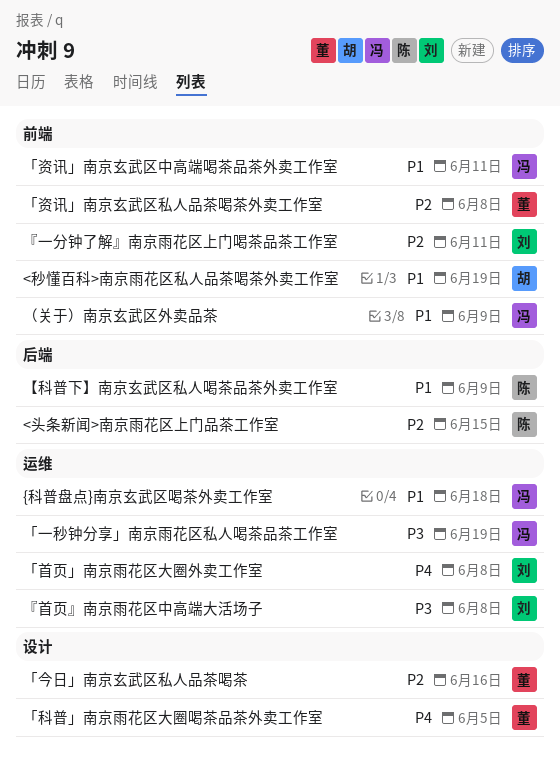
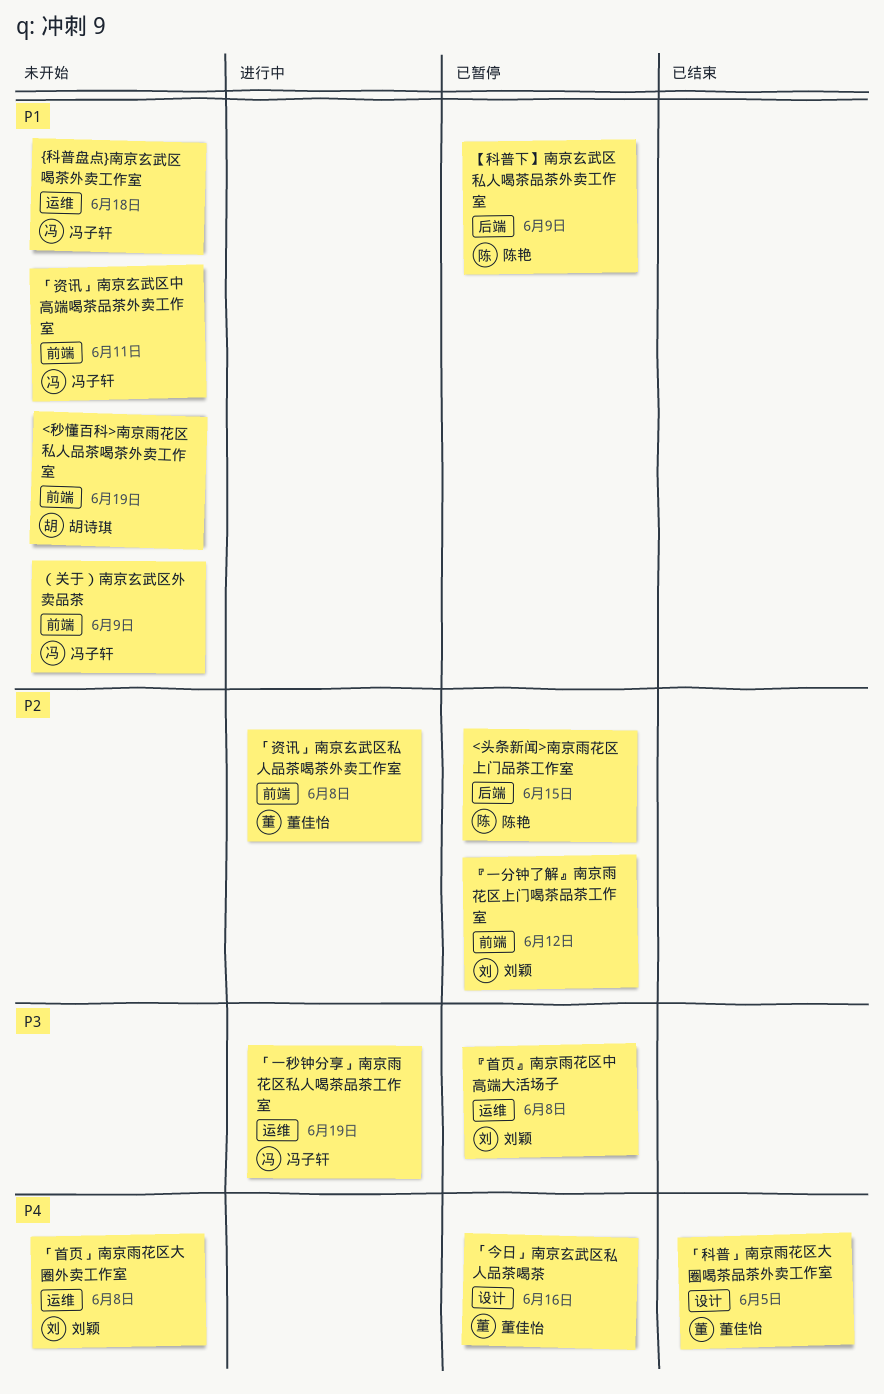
「今日」南京玄武区私人品茶喝茶, priority: P2 -> P4
『一分钟了解』南京雨花区上门喝茶品茶工作室, due: Jun 11 -> Jun 12

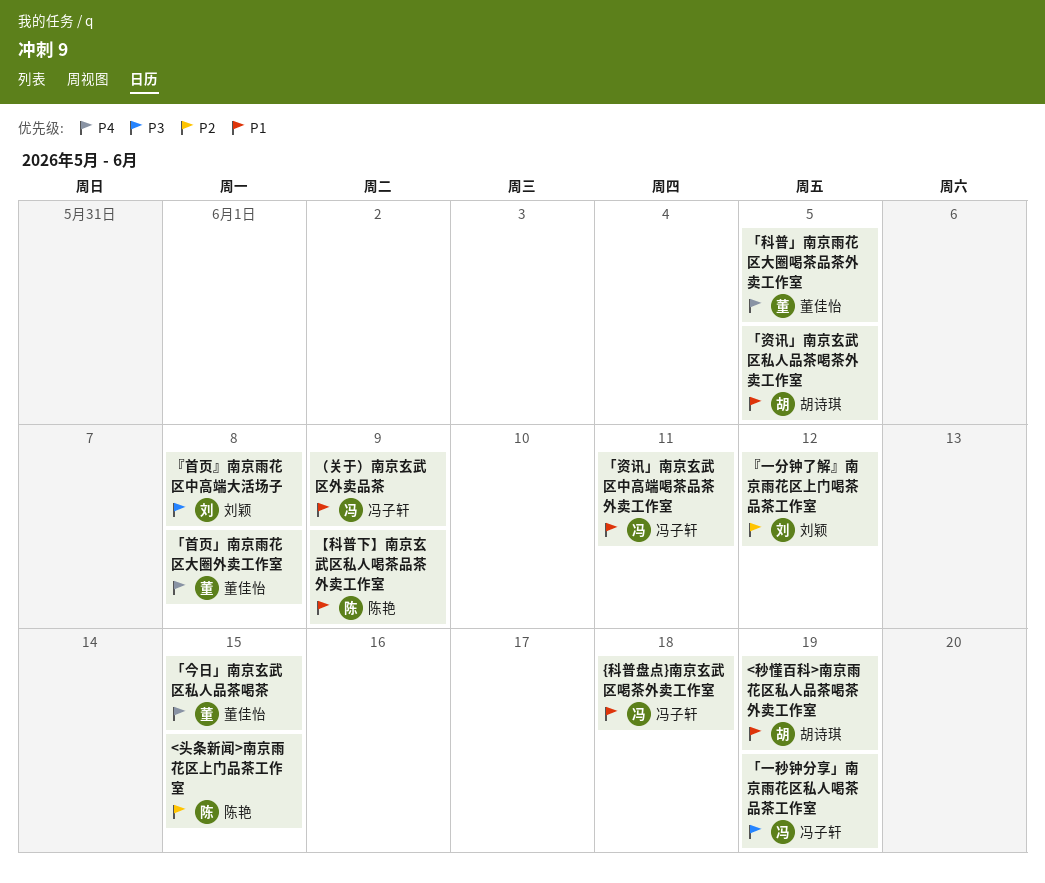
「今日」南京玄武区私人品茶喝茶, due: Jun 16 -> Jun 15
「资讯」南京玄武区私人品茶喝茶外卖工作室, owner: 董佳怡 -> 胡诗琪
「资讯」南京玄武区私人品茶喝茶外卖工作室, priority: P2 -> P1
「资讯」南京玄武区私人品茶喝茶外卖工作室, due: Jun 8 -> Jun 5
「首页」南京雨花区大圈外卖工作室, owner: 刘颖 -> 董佳怡

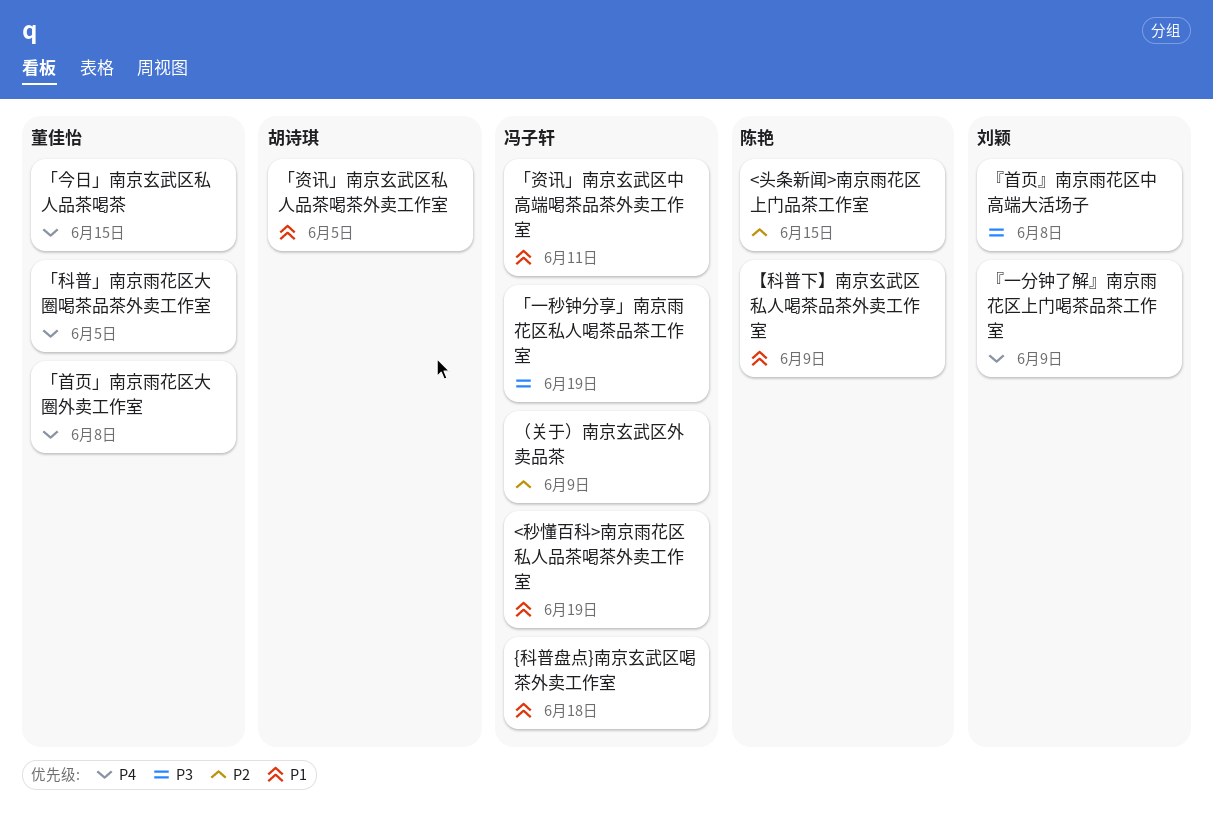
<秒懂百科>南京雨花区私人品茶喝茶外卖工作室, owner: 胡诗琪 -> 冯子轩
『一分钟了解』南京雨花区上门喝茶品茶工作室, priority: P2 -> P4
『一分钟了解』南京雨花区上门喝茶品茶工作室, due: Jun 12 -> Jun 9
（关于）南京玄武区外卖品茶, priority: P1 -> P2

